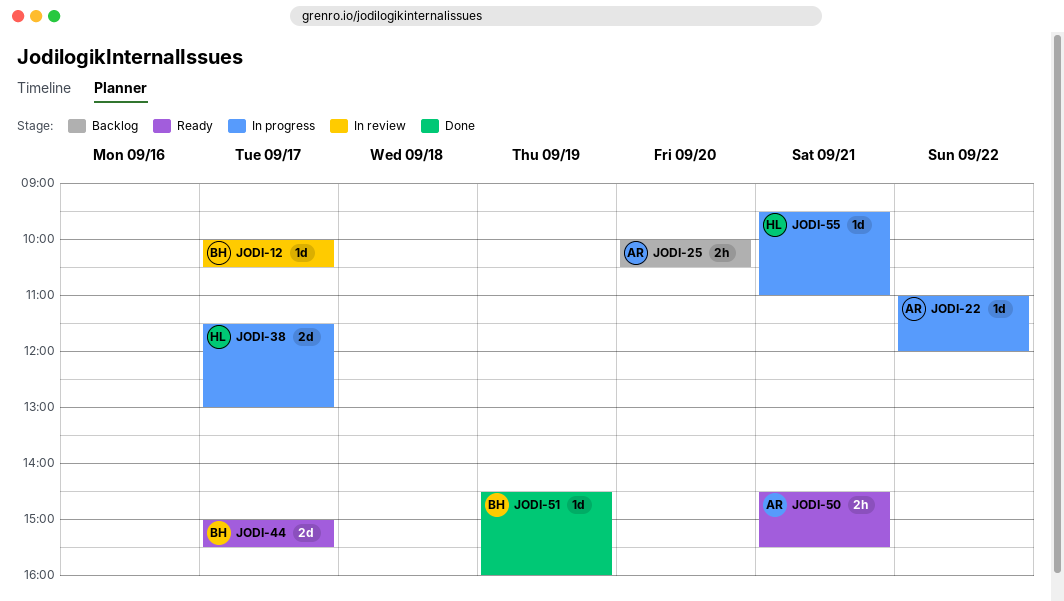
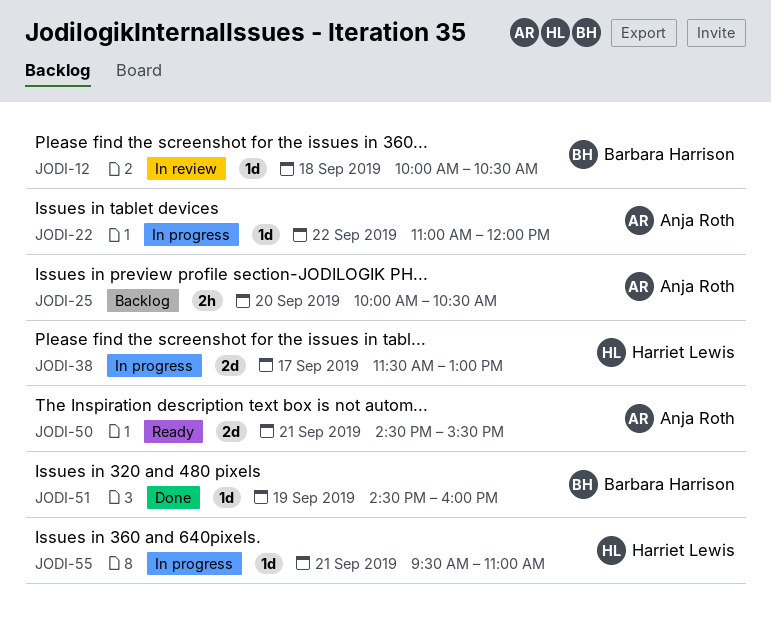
JODI-12, day: Sep 17 -> Sep 18
JODI-44: present -> none
JODI-50, estimate: 2h -> 2d

